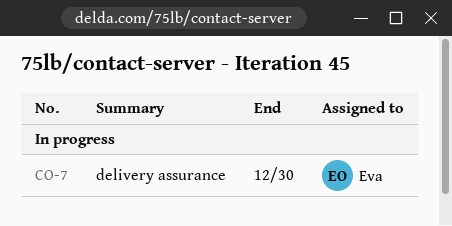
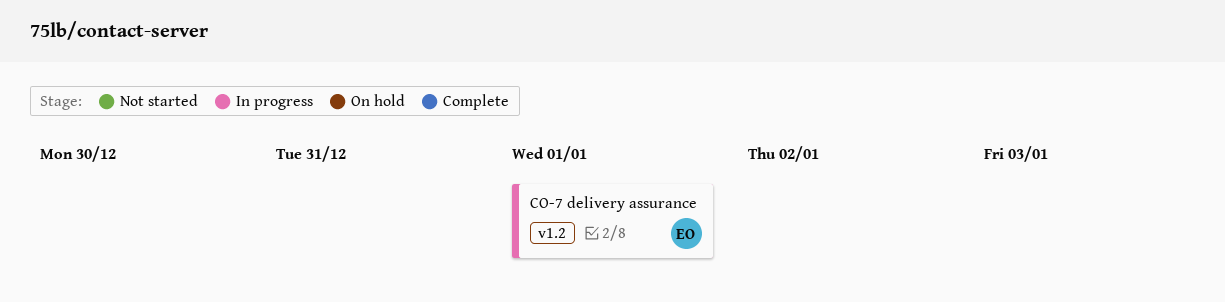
CO-7, due: Dec 30 -> Jan 1

